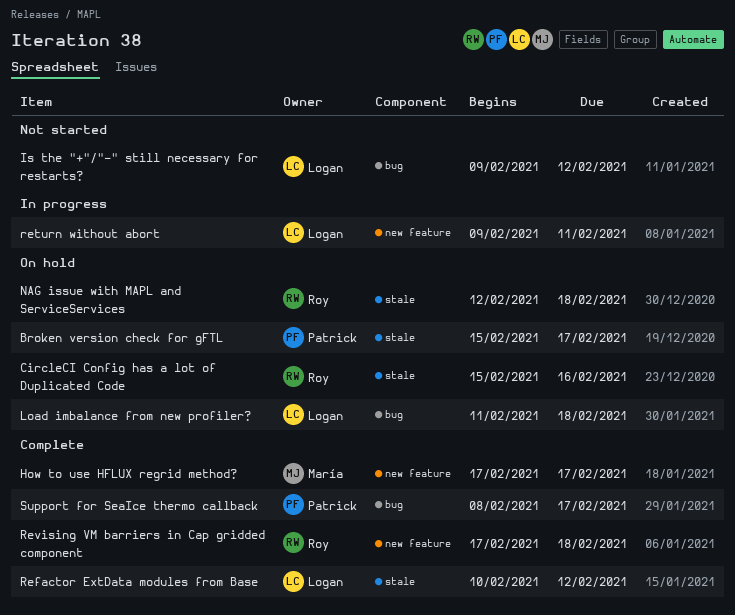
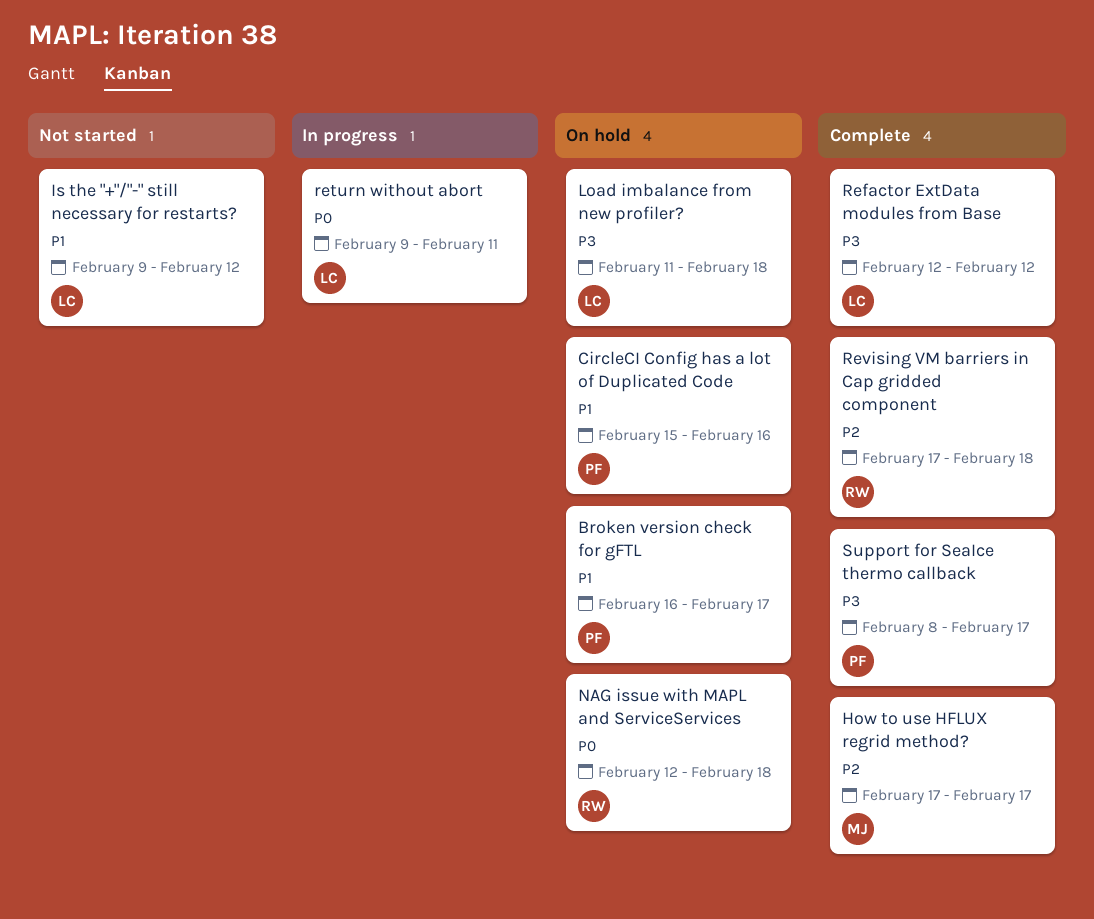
Broken version check for gFTL, start: Feb 15 -> Feb 16
CircleCI Config has a lot of Duplicated Code, owner: Roy -> Patrick
Refactor ExtData modules from Base, start: Feb 10 -> Feb 12

